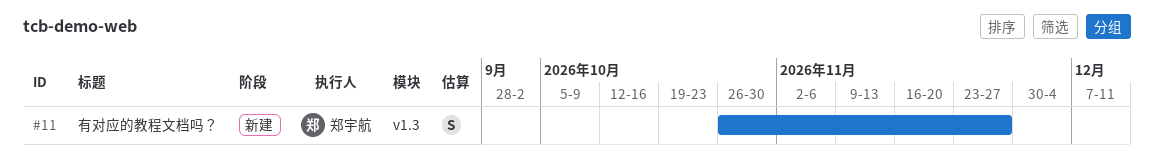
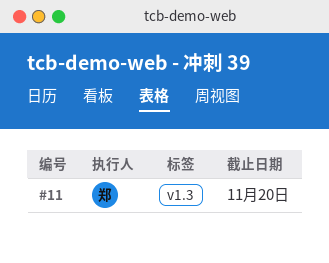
#11, due: Nov 27 -> Nov 20

